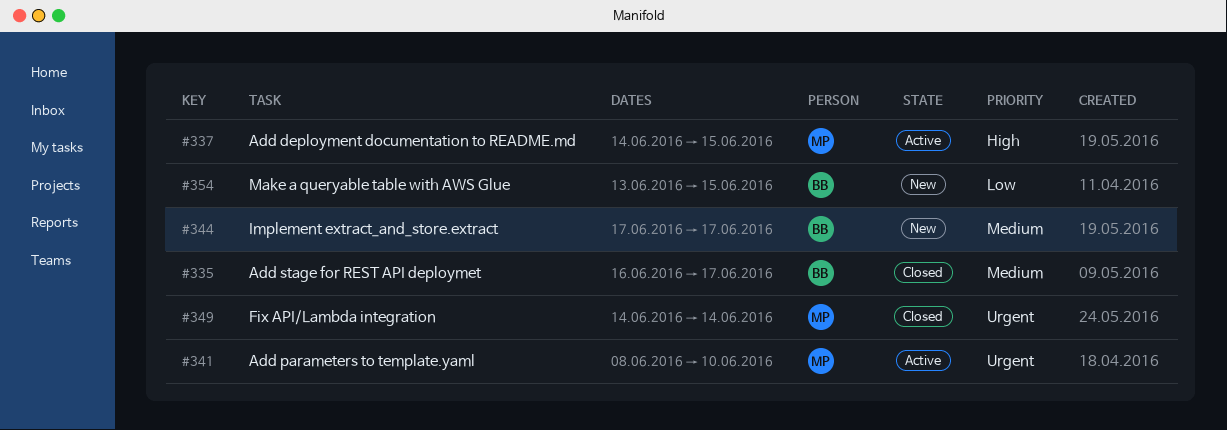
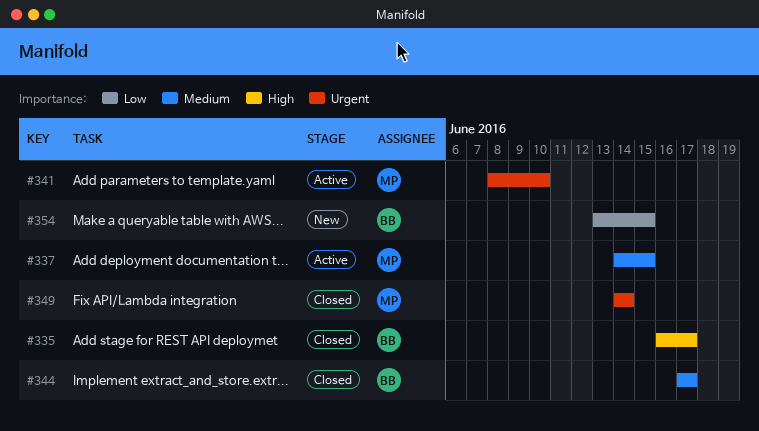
#335, priority: Medium -> High
#337, priority: High -> Medium
#344, status: New -> Closed

